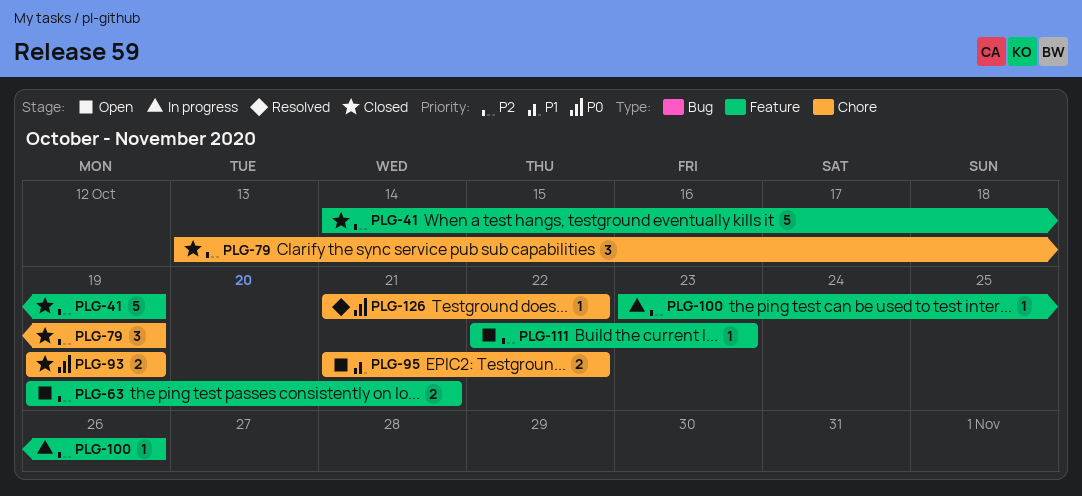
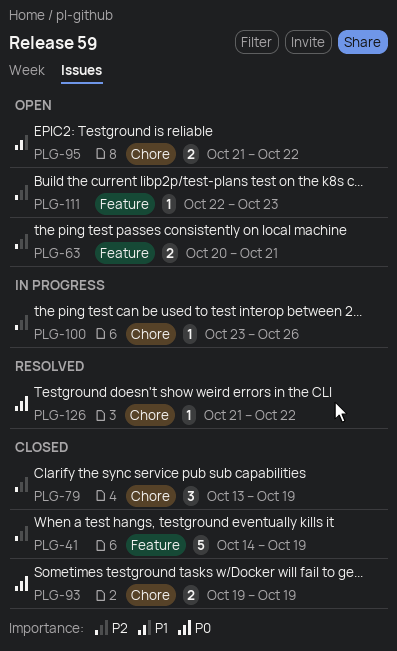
PLG-63, start: Oct 19 -> Oct 20
PLG-100, label: Feature -> Chore

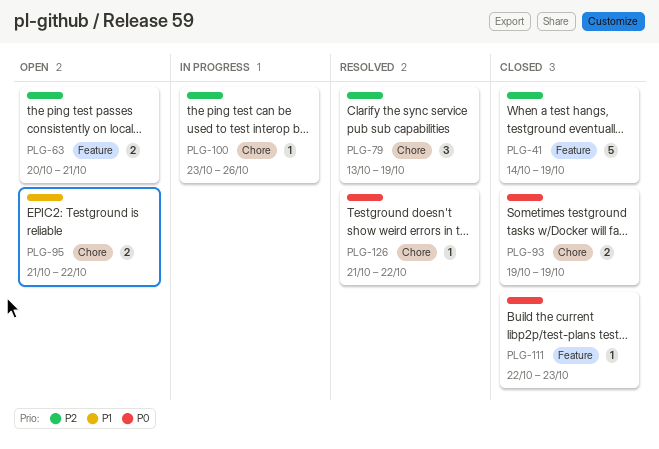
PLG-79, status: Closed -> Resolved
PLG-111, status: Open -> Closed
PLG-111, priority: P2 -> P0

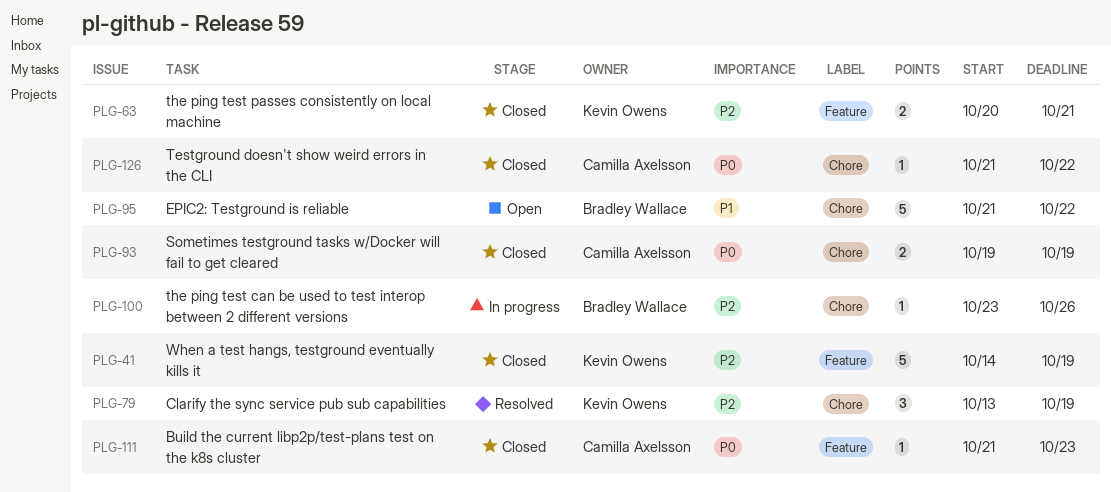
PLG-63, status: Open -> Closed
PLG-95, estimate: 2 -> 5
PLG-111, start: Oct 22 -> Oct 21
PLG-126, status: Resolved -> Closed

